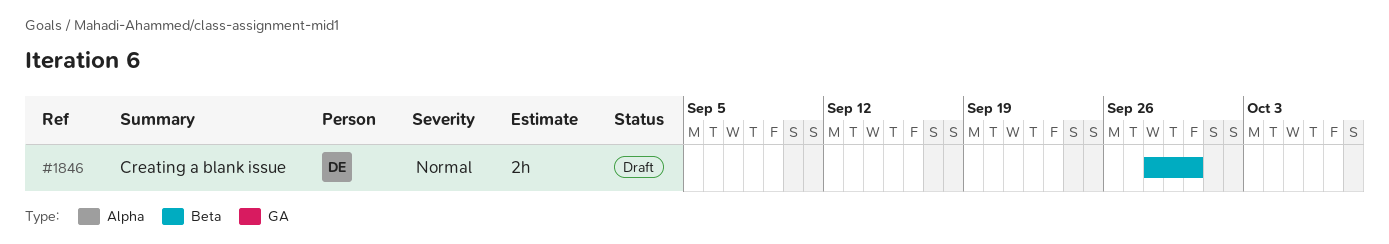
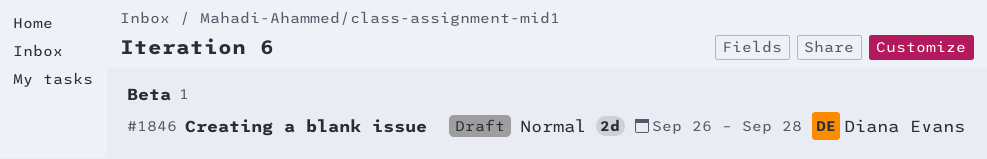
#1846, estimate: 2h -> 2d
#1846, start: Sep 28 -> Sep 26
#1846, due: Sep 30 -> Sep 28

